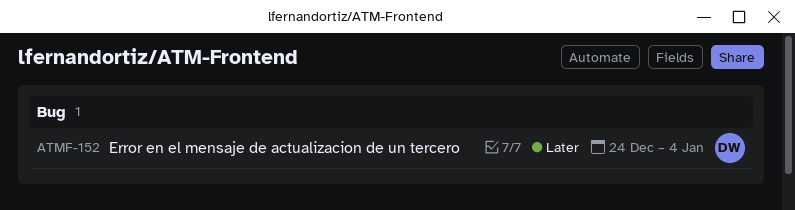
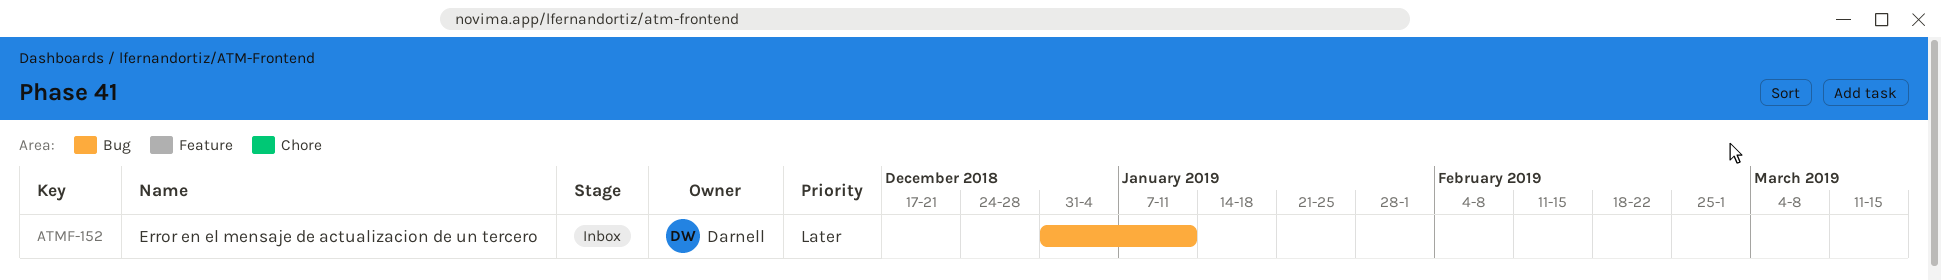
ATMF-152, start: Dec 24 -> Dec 31
ATMF-152, due: Jan 4 -> Jan 11

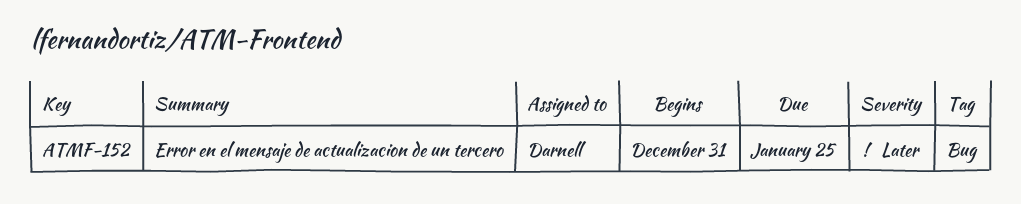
ATMF-152, due: Jan 11 -> Jan 25

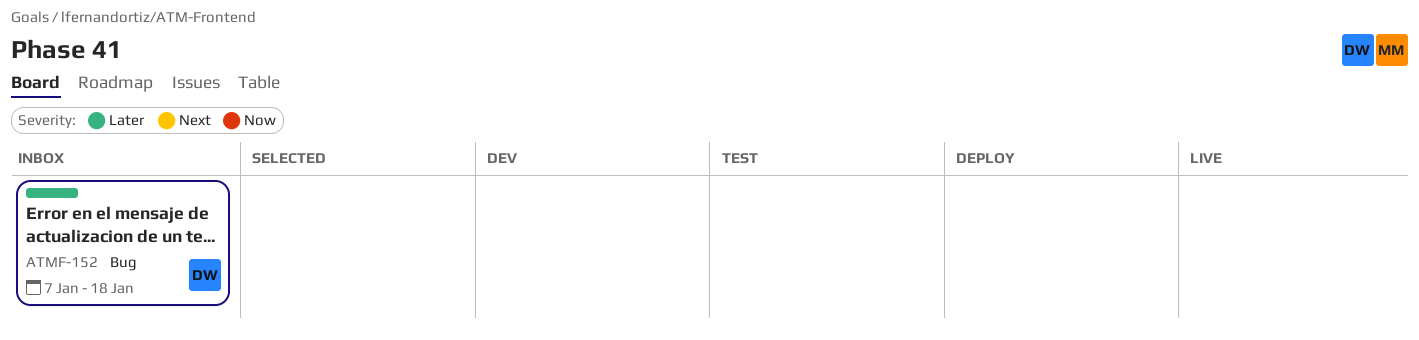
ATMF-152, start: Dec 31 -> Jan 7
ATMF-152, due: Jan 25 -> Jan 18

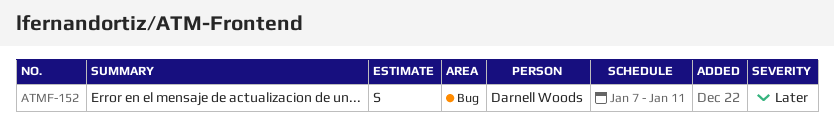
ATMF-152, due: Jan 18 -> Jan 11

